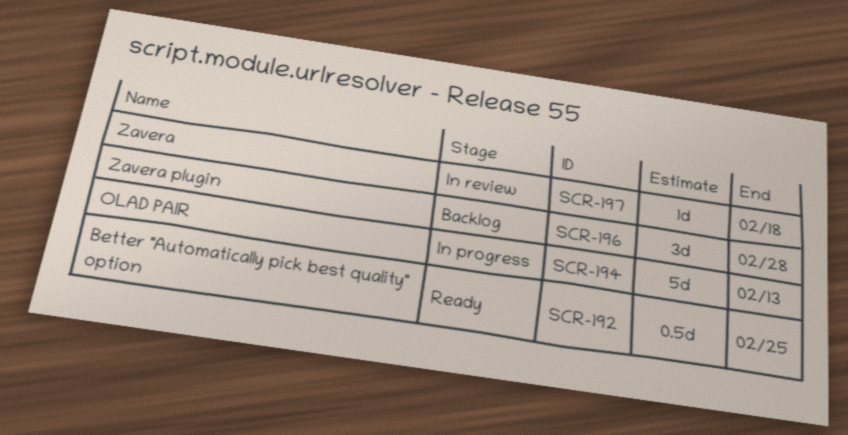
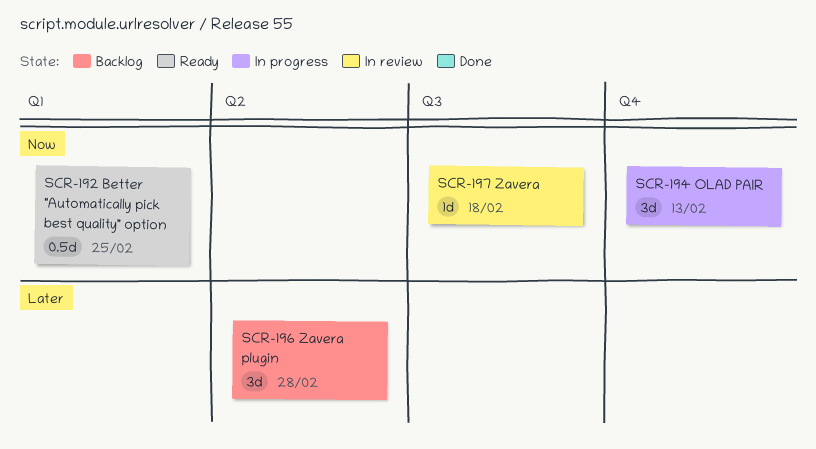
SCR-194, estimate: 5d -> 3d

